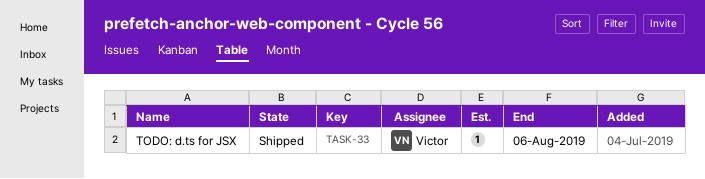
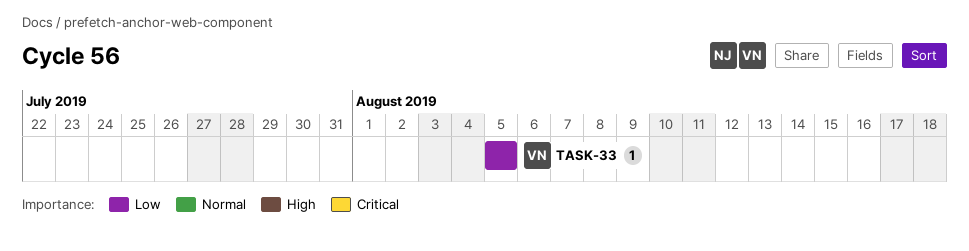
TASK-33, due: Aug 6 -> Aug 5

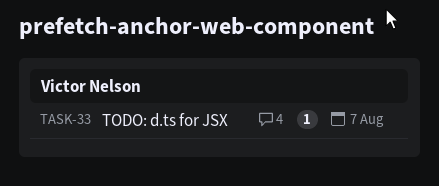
TASK-33, due: Aug 5 -> Aug 7

